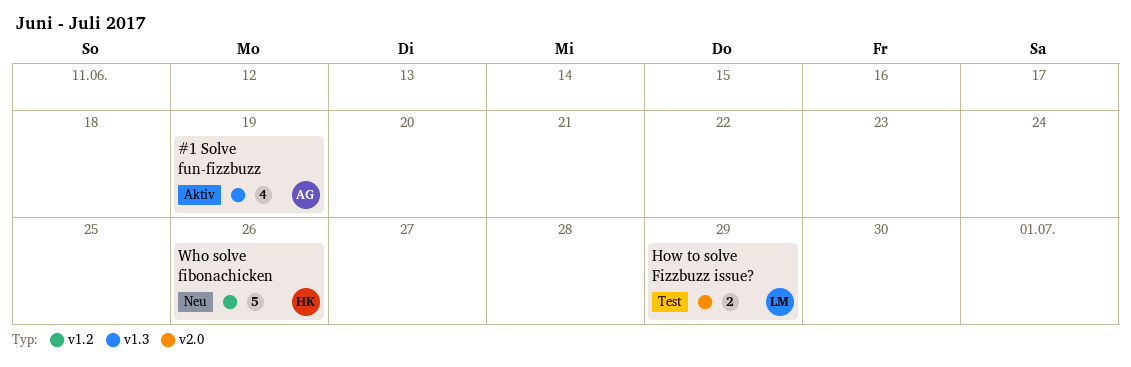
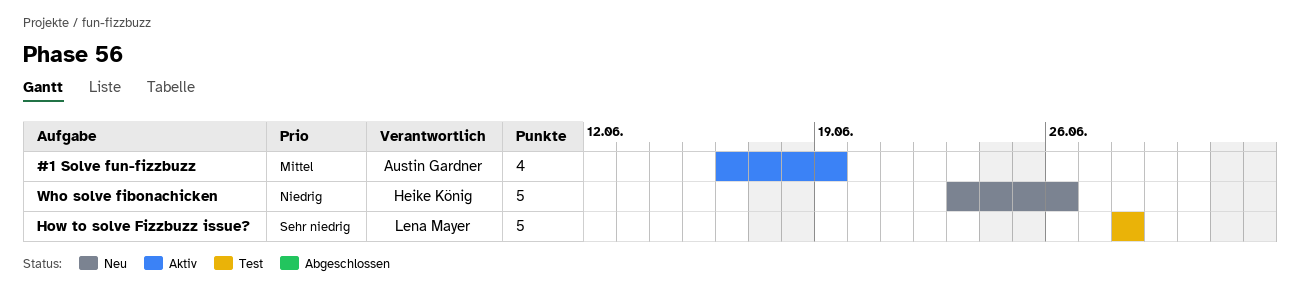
How to solve Fizzbuzz issue?, estimate: 2 -> 5
How to solve Fizzbuzz issue?, due: Jun 29 -> Jun 28

